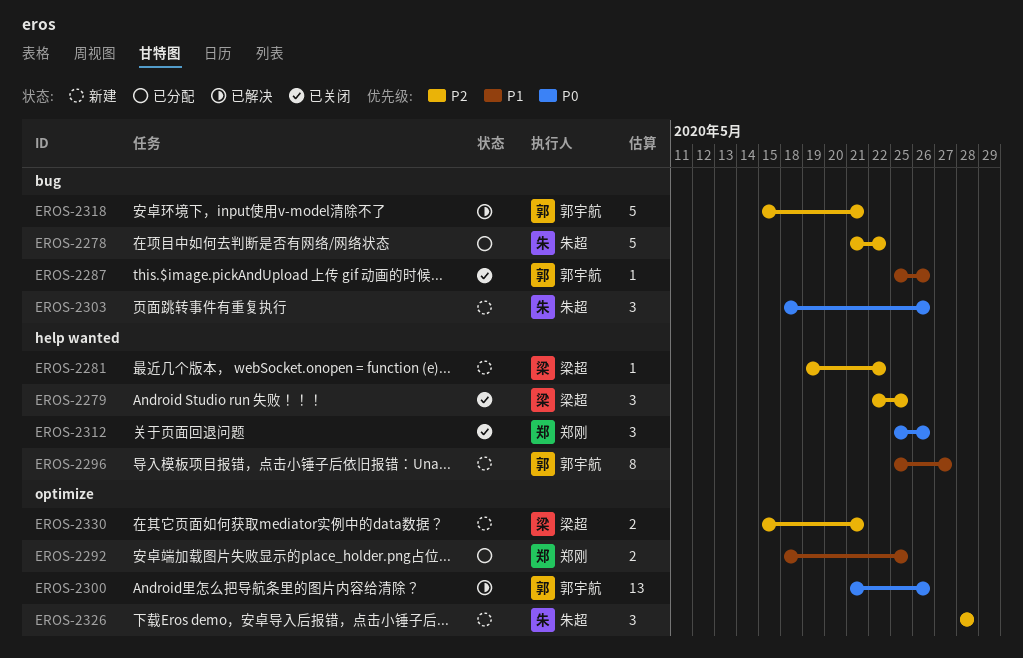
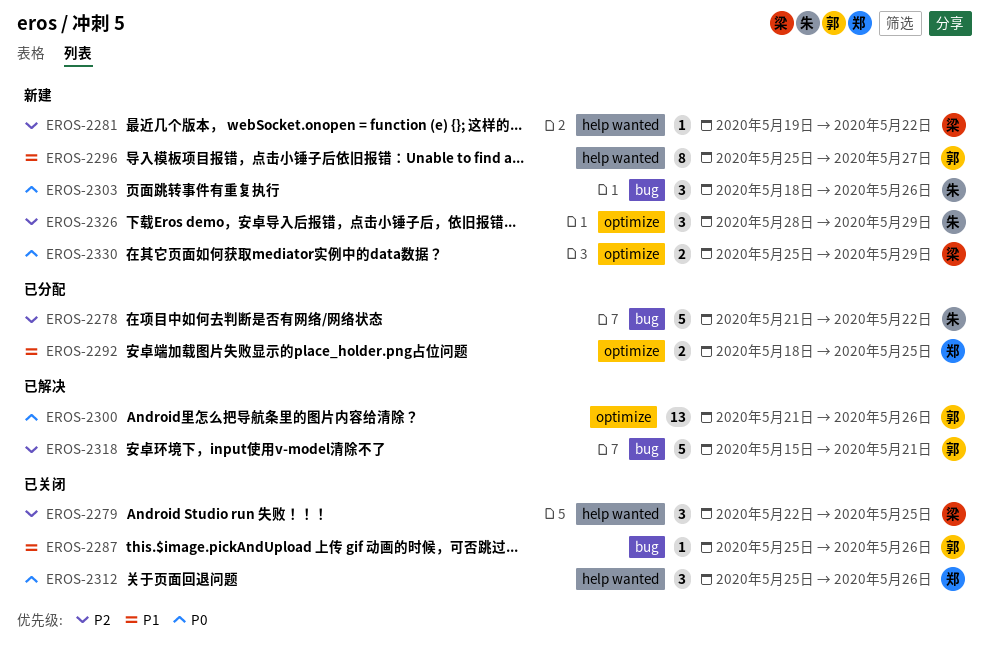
EROS-2326, due: May 28 -> May 29
EROS-2330, priority: P2 -> P0
EROS-2330, start: May 15 -> May 25
EROS-2330, due: May 21 -> May 29

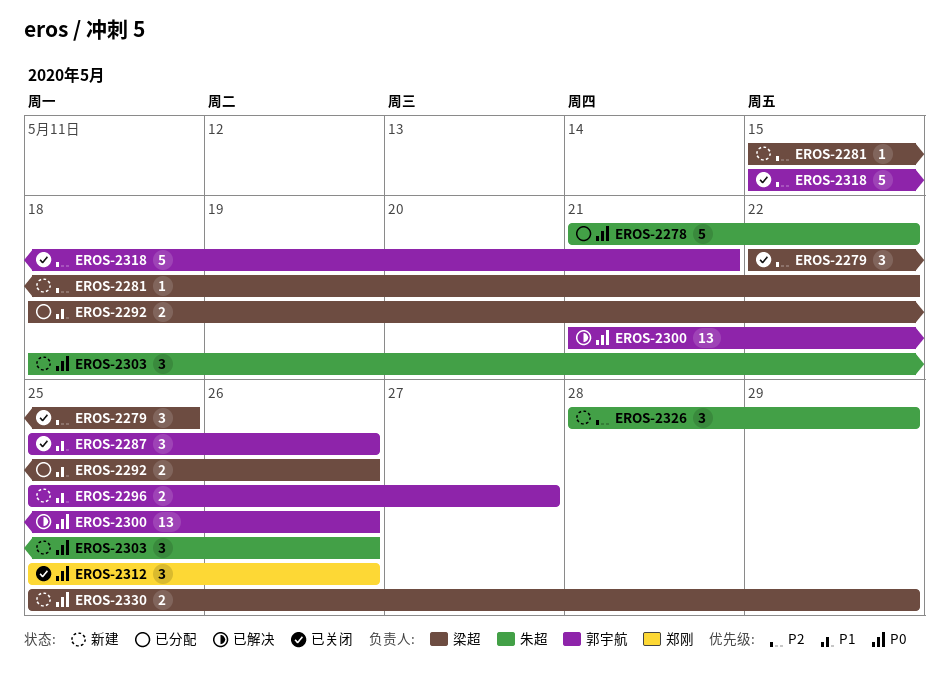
EROS-2278, priority: P2 -> P0
EROS-2281, start: May 19 -> May 15
EROS-2287, estimate: 1 -> 3
EROS-2292, owner: 郑刚 -> 梁超
EROS-2292, due: May 25 -> May 26
EROS-2296, estimate: 8 -> 2
EROS-2318, status: 已解决 -> 已关闭

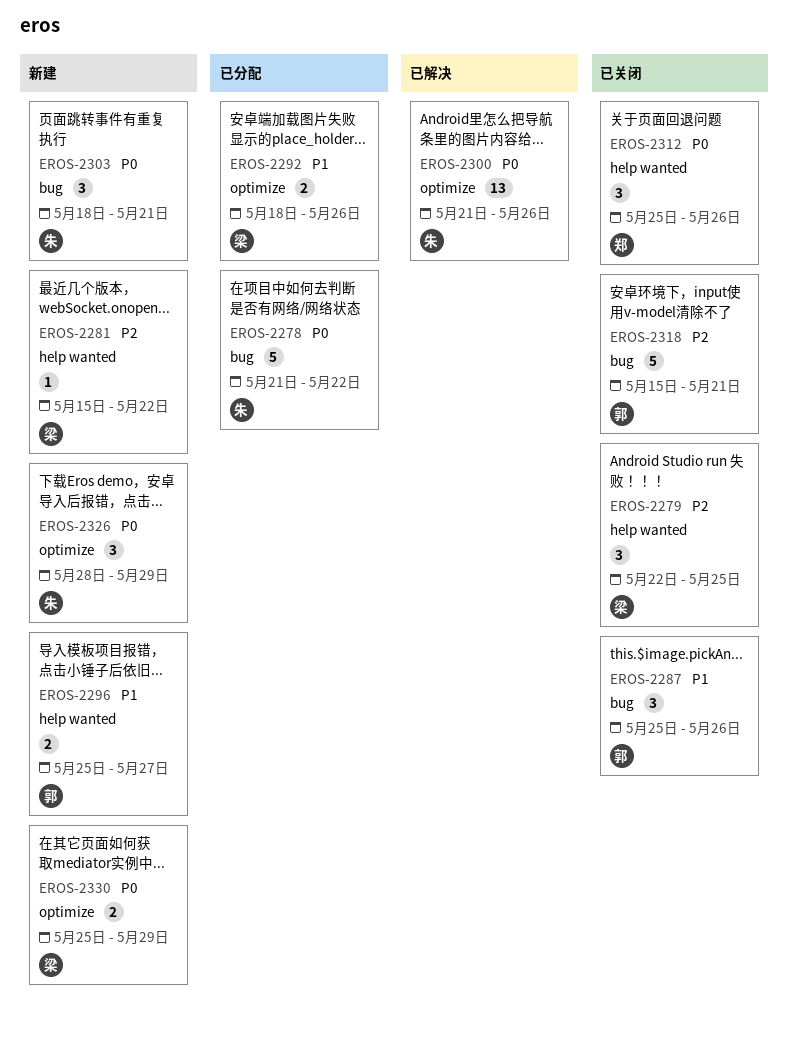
EROS-2300, owner: 郭宇航 -> 朱超
EROS-2303, due: May 26 -> May 21
EROS-2326, priority: P2 -> P0

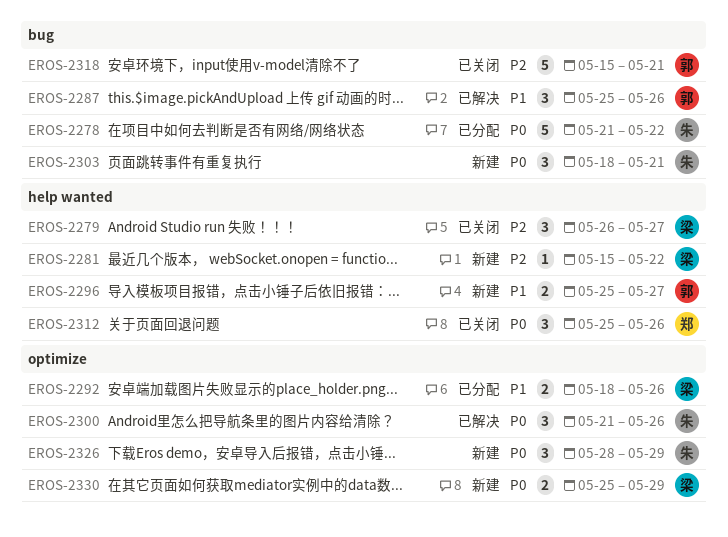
EROS-2279, start: May 22 -> May 26
EROS-2279, due: May 25 -> May 27
EROS-2287, status: 已关闭 -> 已解决
EROS-2300, estimate: 13 -> 3

